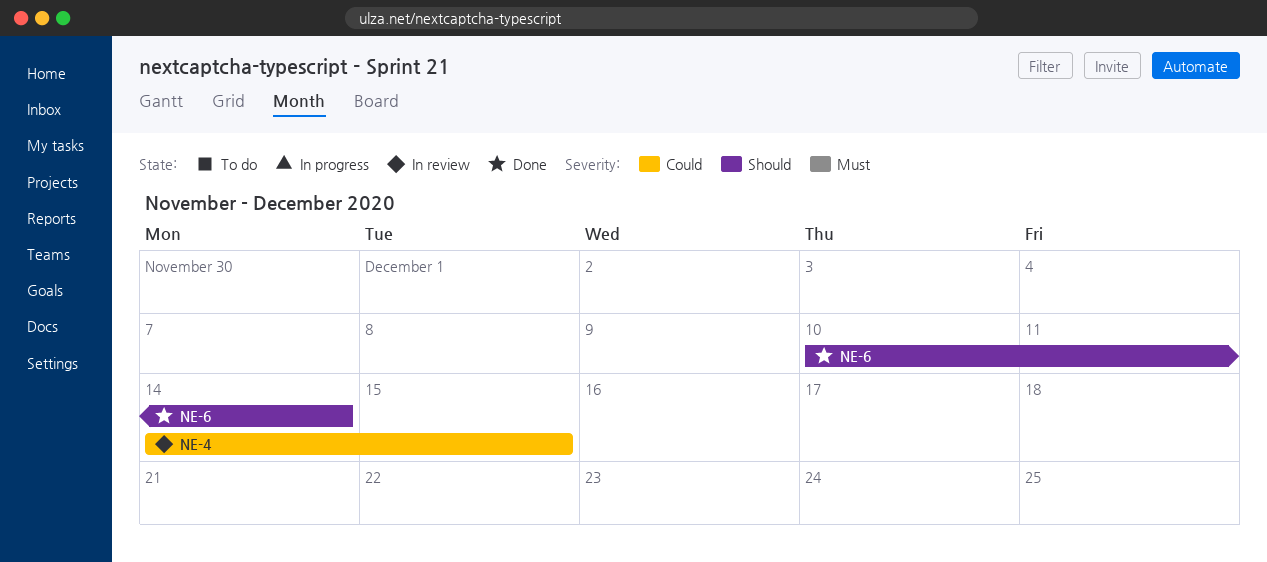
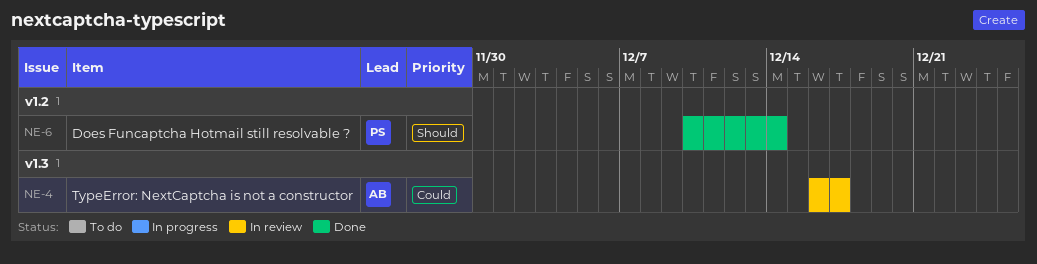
NE-4, start: Dec 14 -> Dec 16
NE-4, due: Dec 15 -> Dec 17

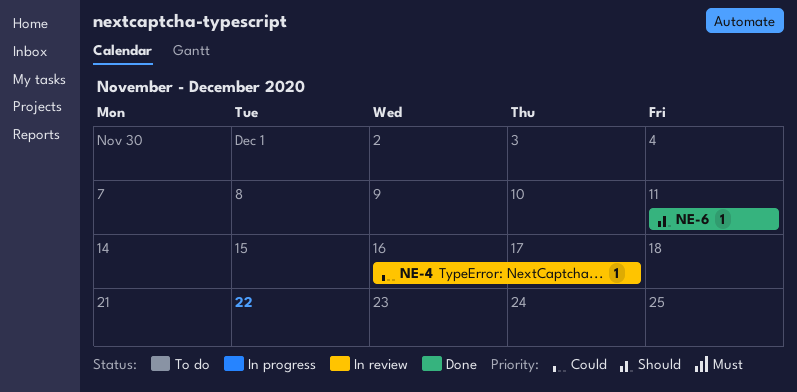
NE-6, start: Dec 10 -> Dec 11
NE-6, due: Dec 14 -> Dec 11

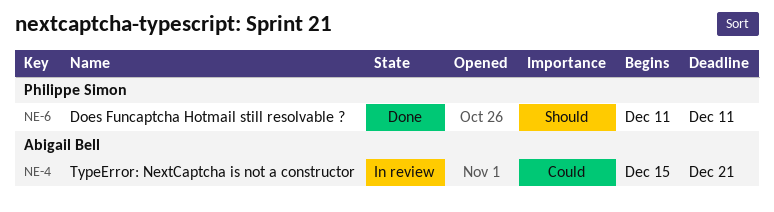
NE-4, start: Dec 16 -> Dec 15
NE-4, due: Dec 17 -> Dec 21

